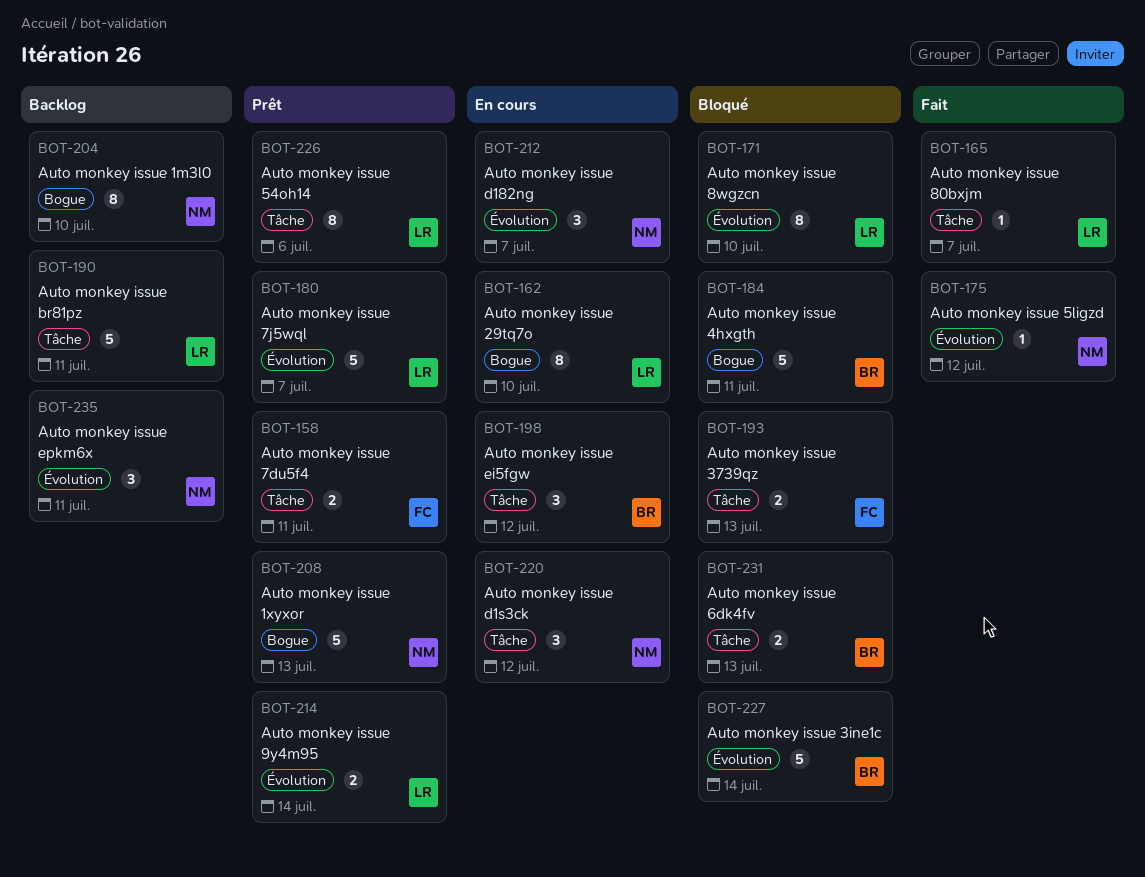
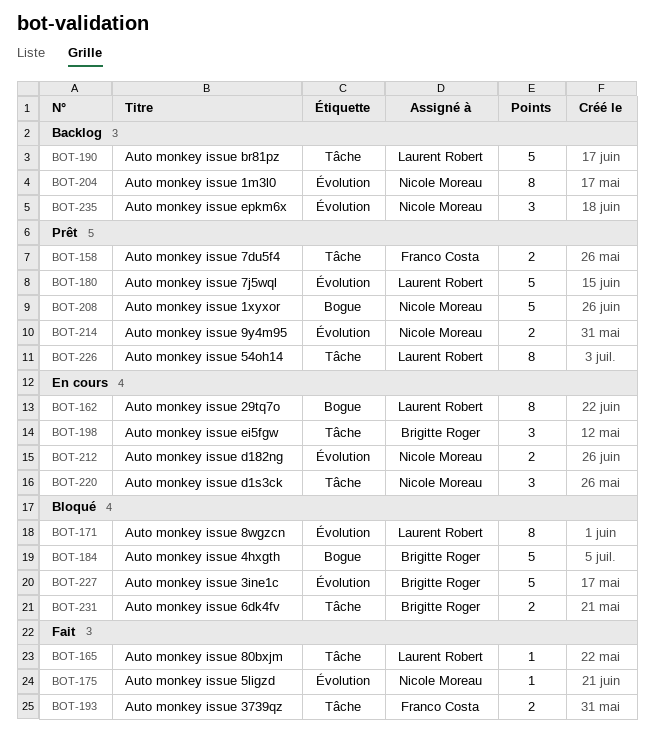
BOT-193, status: Bloqué -> Fait
BOT-204, label: Bogue -> Évolution
BOT-212, estimate: 3 -> 2
BOT-214, owner: Laurent Robert -> Nicole Moreau

